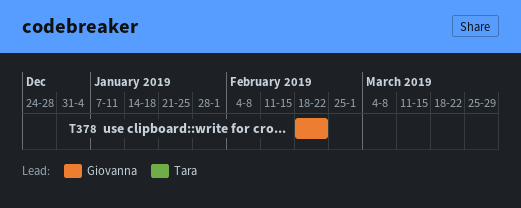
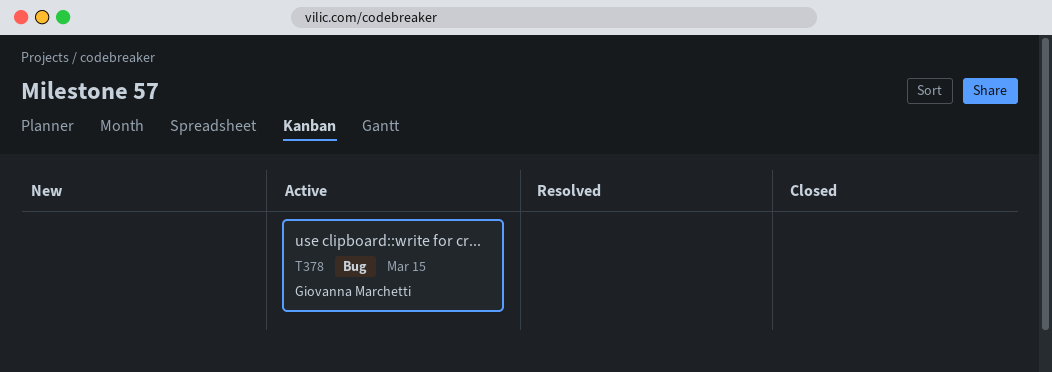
T378, due: Feb 22 -> Mar 15

